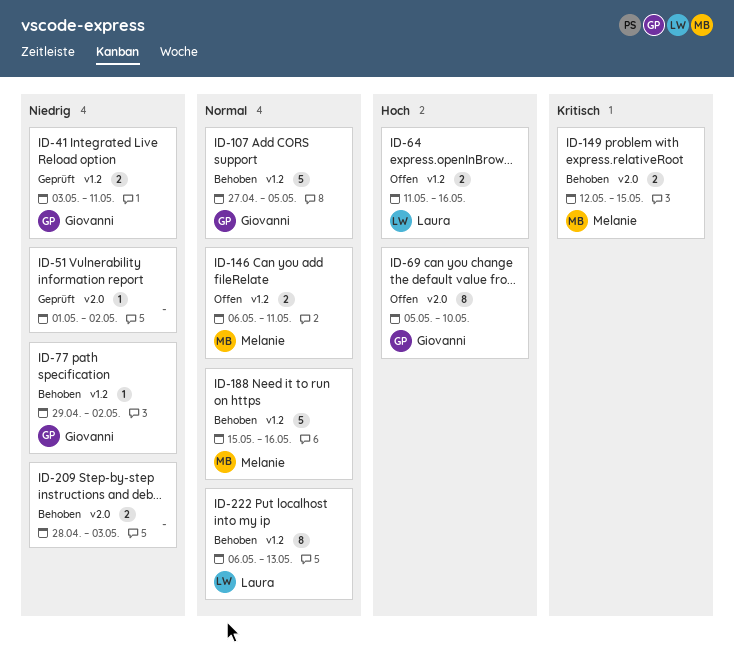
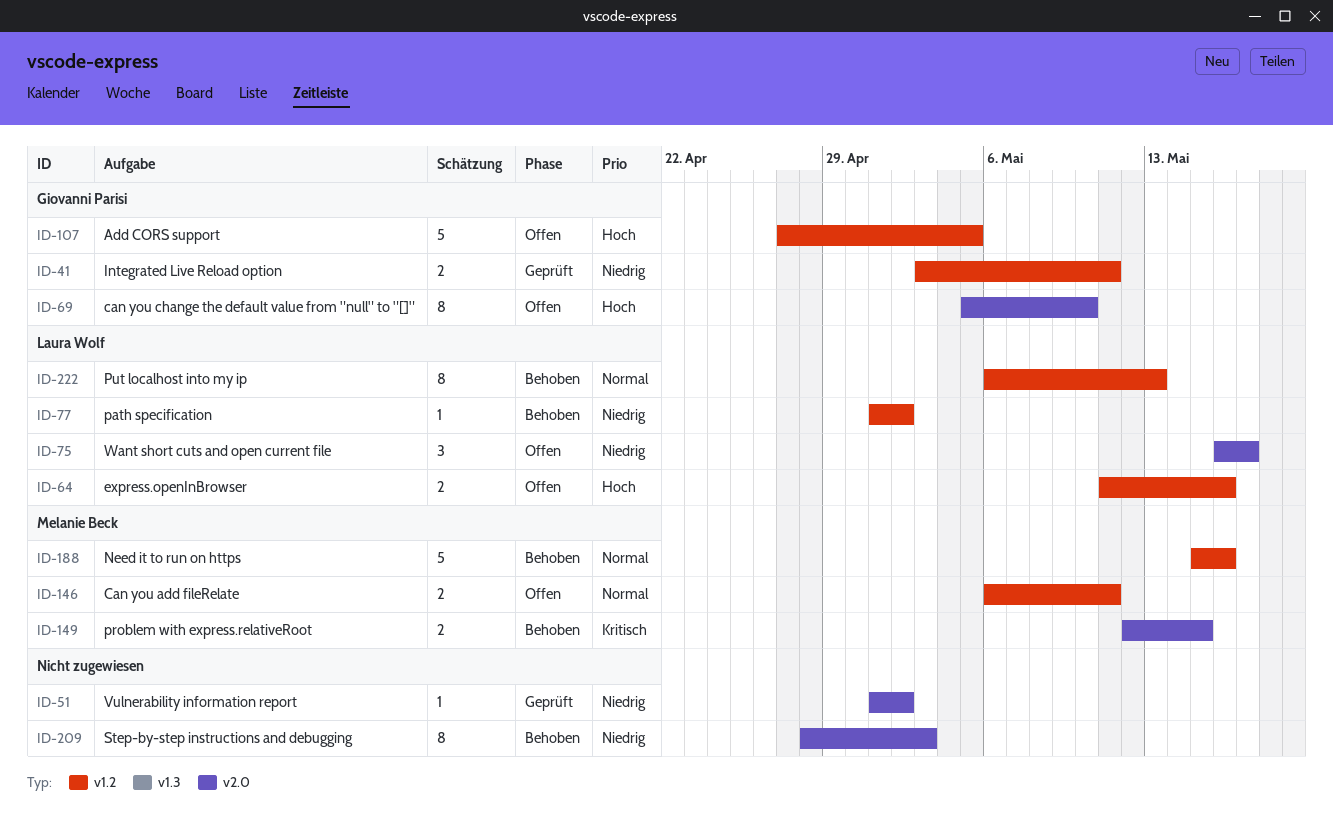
ID-75: none -> present
ID-77, owner: Giovanni Parisi -> Laura Wolf
ID-77, start: Apr 29 -> May 1
ID-107, status: Behoben -> Offen
ID-107, priority: Normal -> Hoch
ID-209, estimate: 2 -> 8

